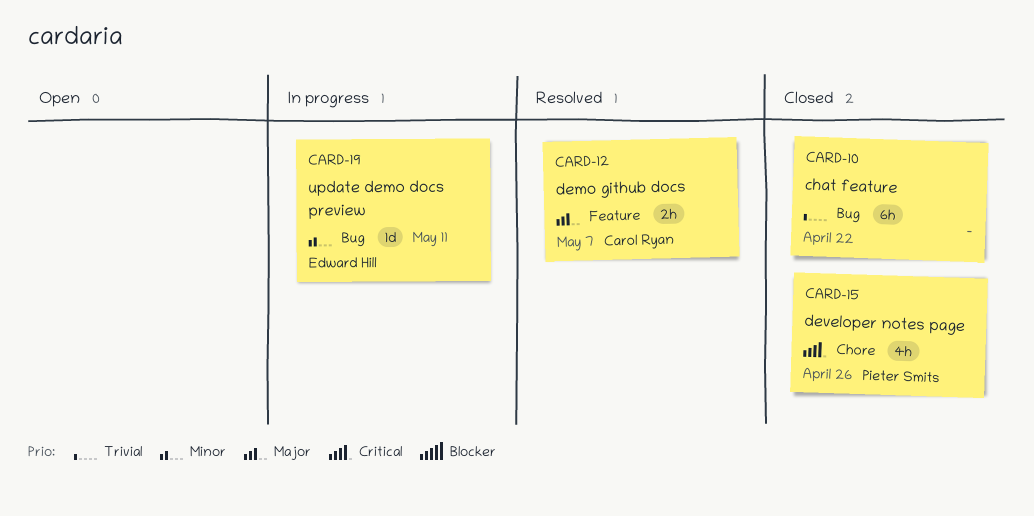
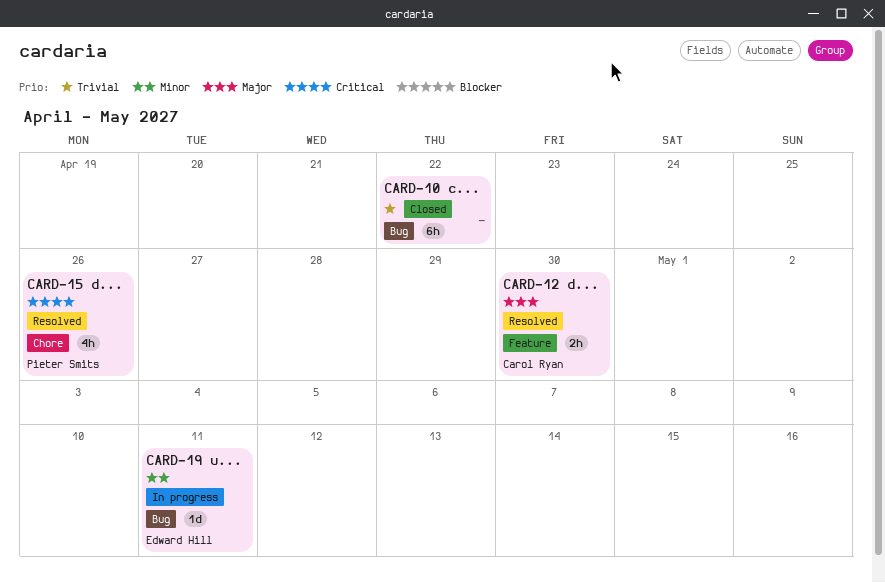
CARD-12, due: May 7 -> Apr 30
CARD-15, status: Closed -> Resolved

